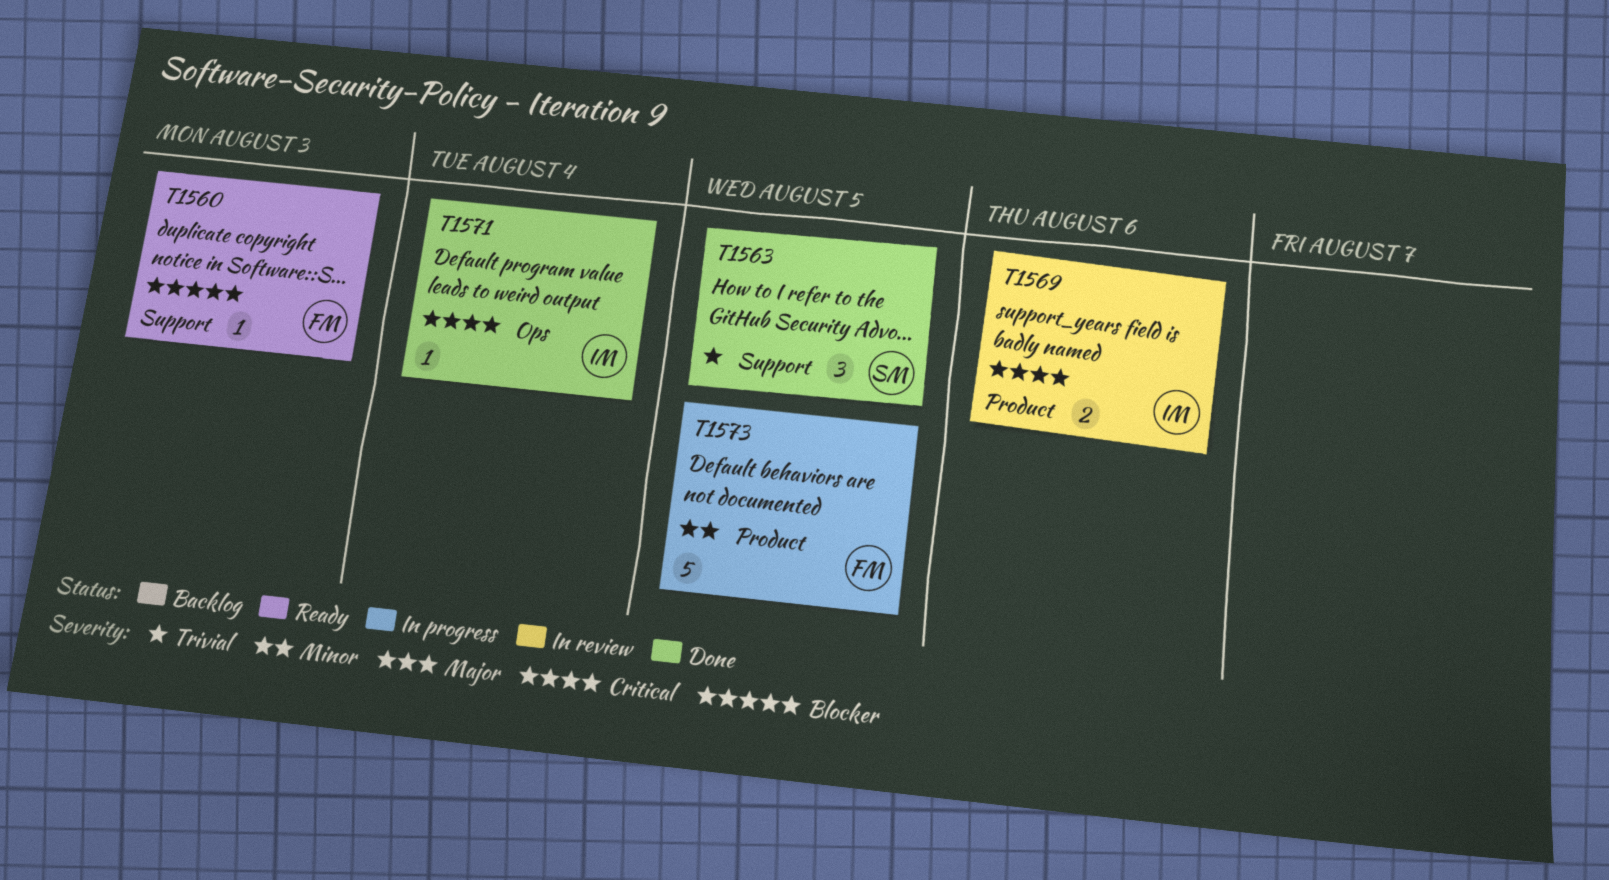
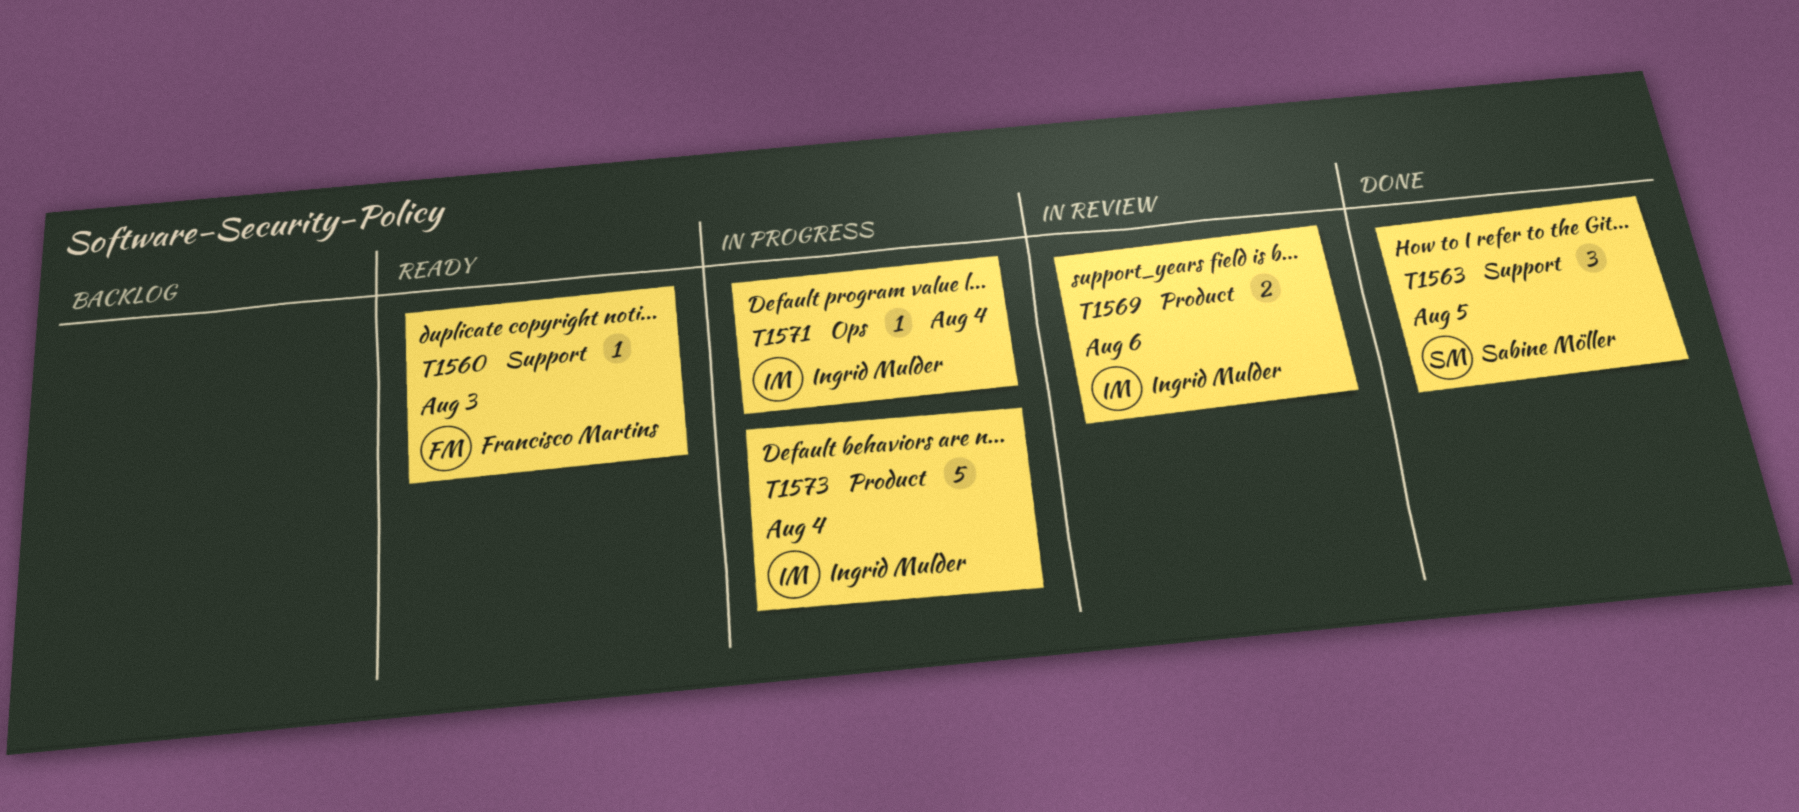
T1571, status: Done -> In progress
T1573, owner: Francisco Martins -> Ingrid Mulder
T1573, due: Aug 5 -> Aug 4

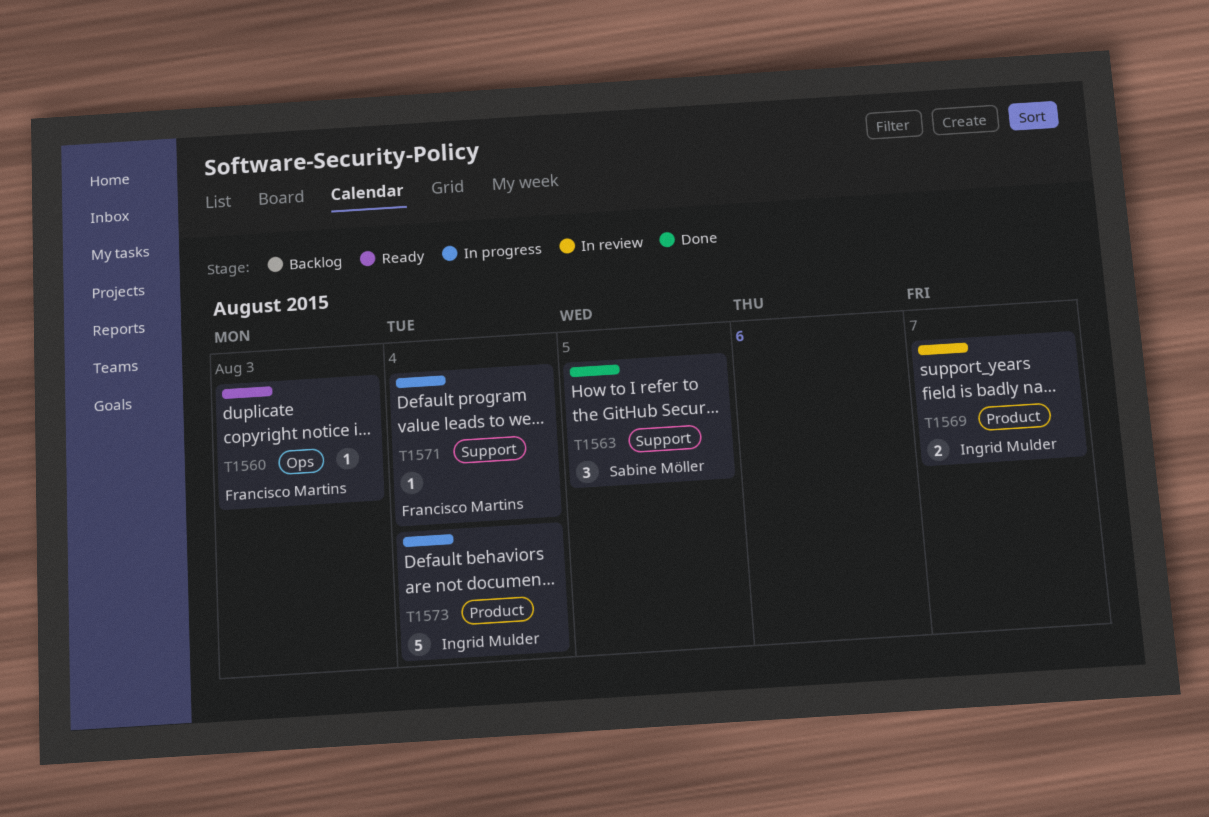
T1560, label: Support -> Ops
T1569, due: Aug 6 -> Aug 7
T1571, owner: Ingrid Mulder -> Francisco Martins
T1571, label: Ops -> Support

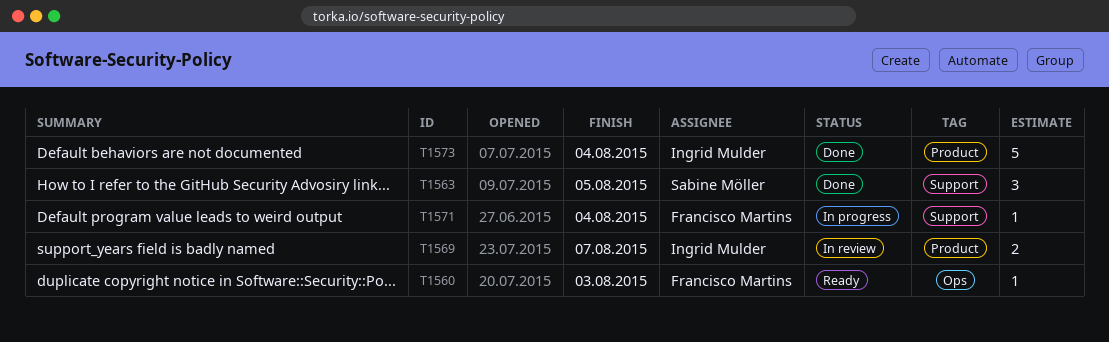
T1573, status: In progress -> Done

